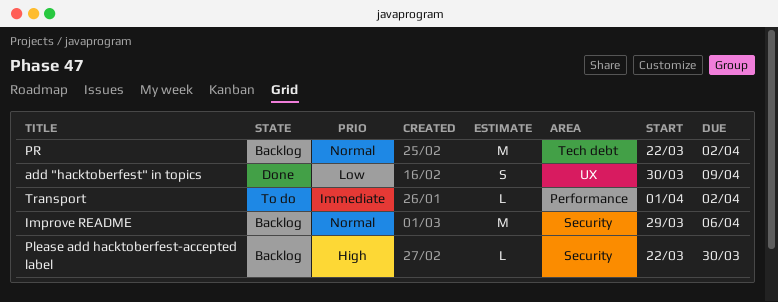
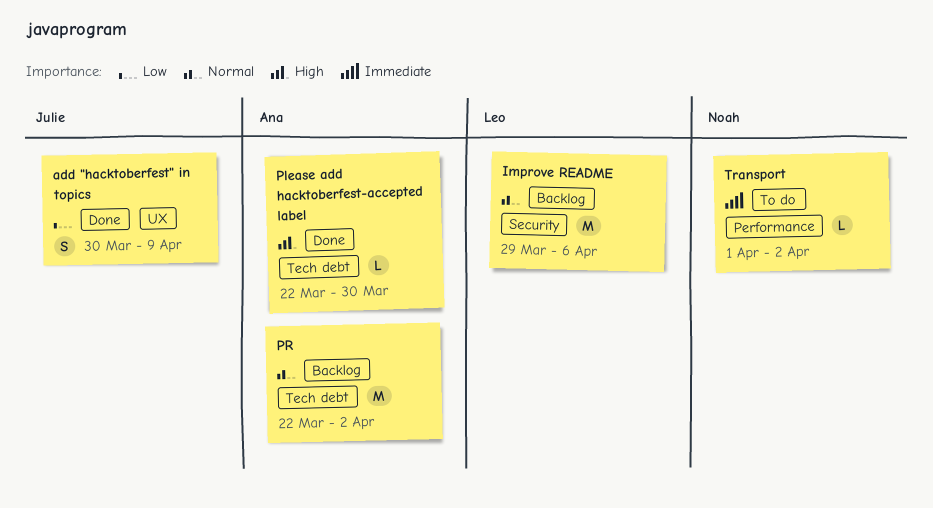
Please add hacktoberfest-accepted label, status: Backlog -> Done
Please add hacktoberfest-accepted label, label: Security -> Tech debt

